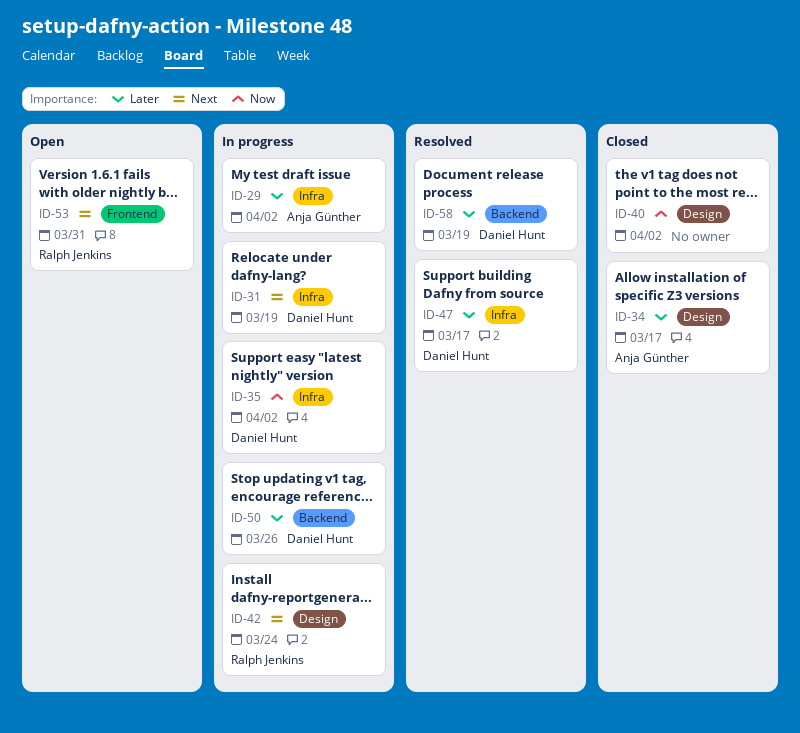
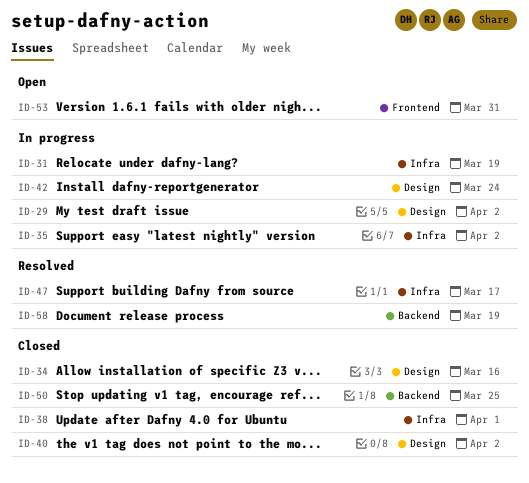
ID-29, label: Infra -> Design
ID-34, due: Mar 17 -> Mar 16
ID-38: none -> present
ID-50, status: In progress -> Closed
ID-50, due: Mar 26 -> Mar 25

